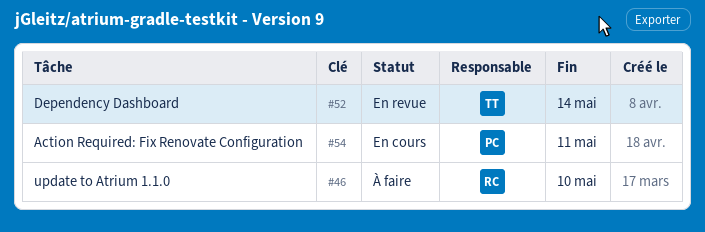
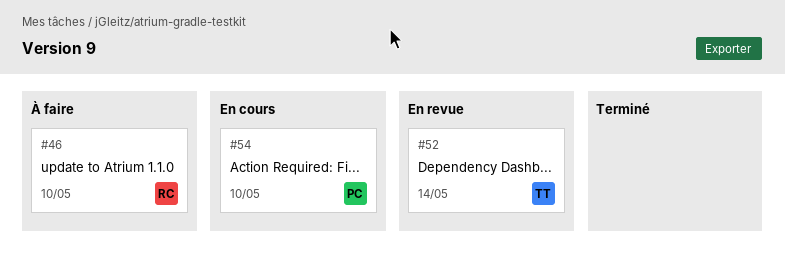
#54, due: May 11 -> May 10

